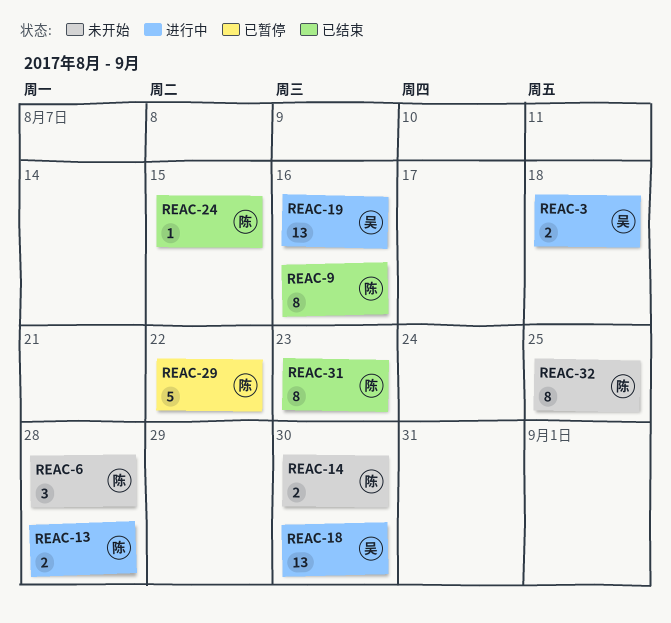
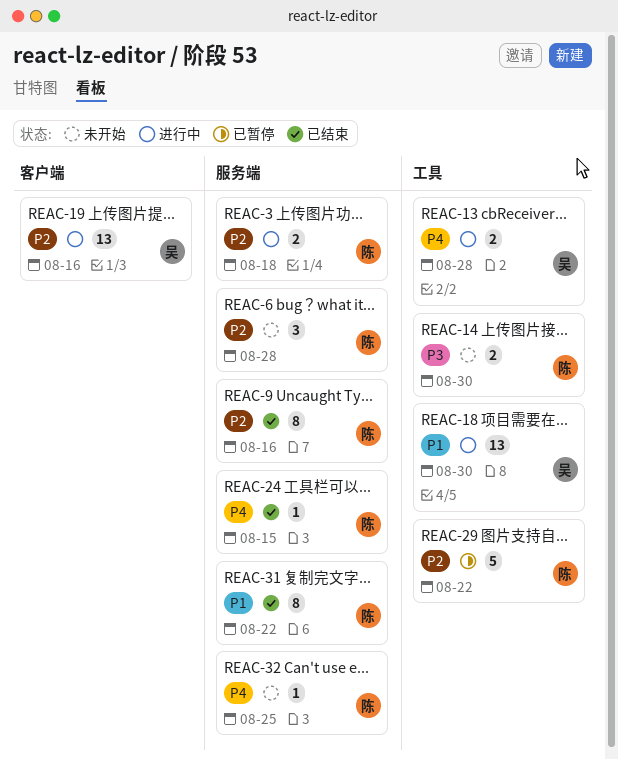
REAC-3, owner: 吴 -> 陈
REAC-13, owner: 陈 -> 吴
REAC-31, due: Aug 23 -> Aug 22
REAC-32, estimate: 8 -> 1

